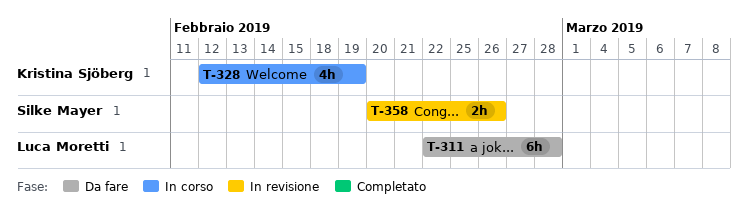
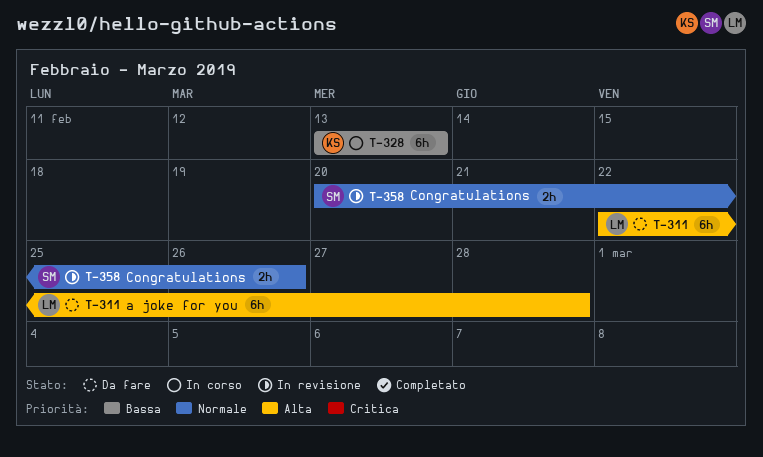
T-328, estimate: 4h -> 6h
T-328, start: Feb 12 -> Feb 13
T-328, due: Feb 19 -> Feb 13

